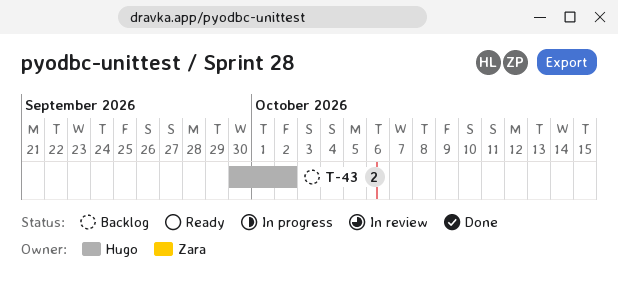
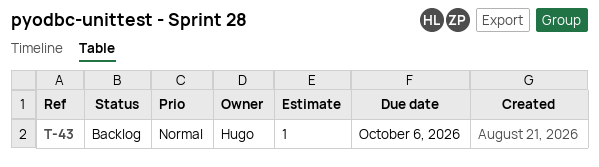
T-43, estimate: 2 -> 1
T-43, due: Oct 2 -> Oct 6

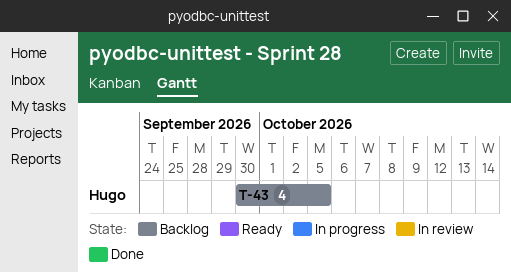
T-43, estimate: 1 -> 4
T-43, due: Oct 6 -> Oct 5

